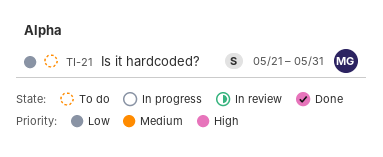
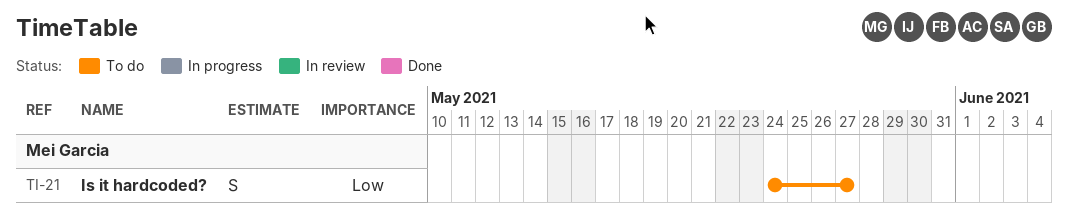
TI-21, start: May 21 -> May 24
TI-21, due: May 31 -> May 27

